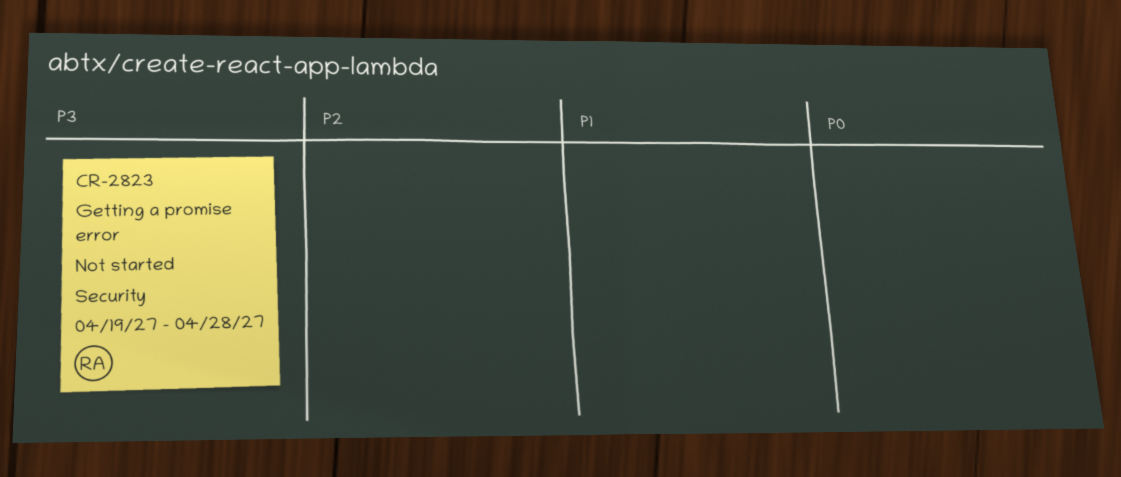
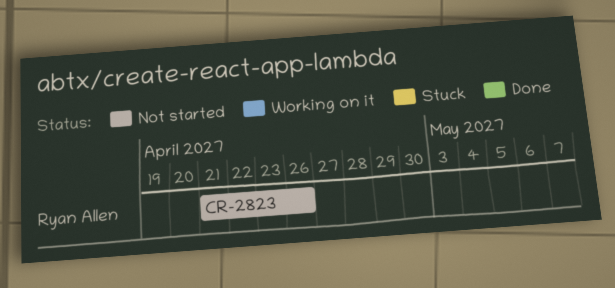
CR-2823, start: Apr 19 -> Apr 21
CR-2823, due: Apr 28 -> Apr 26

